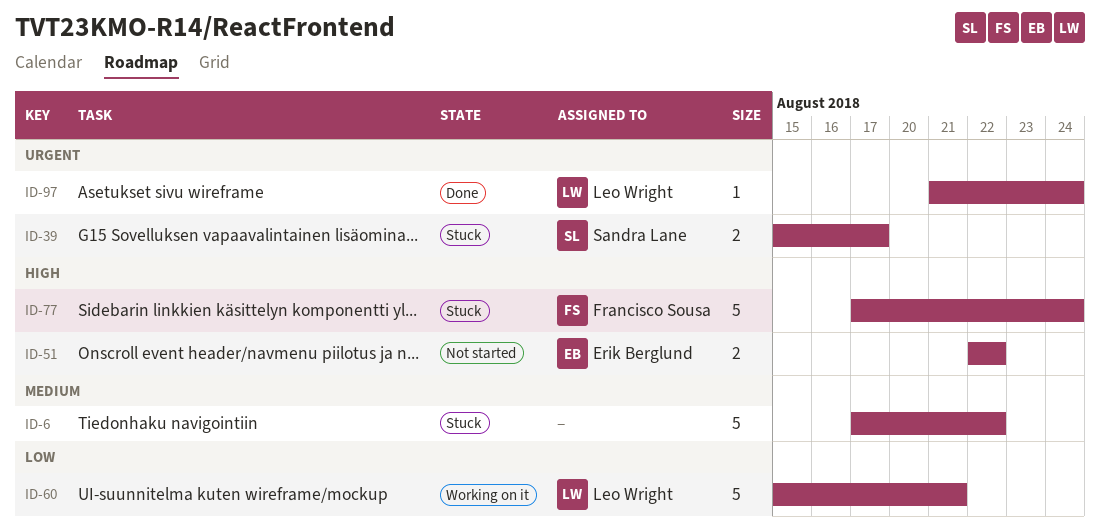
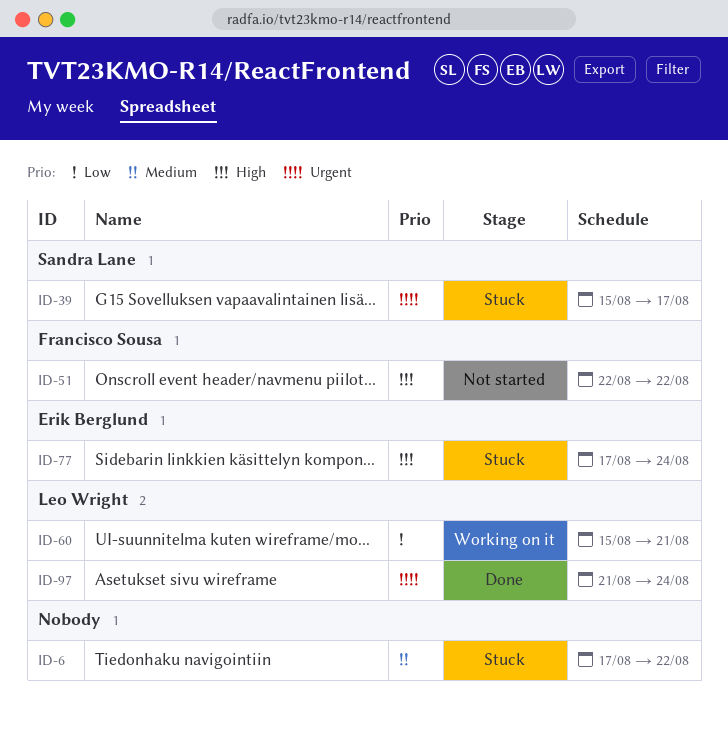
ID-51, owner: Erik Berglund -> Francisco Sousa
ID-77, owner: Francisco Sousa -> Erik Berglund

